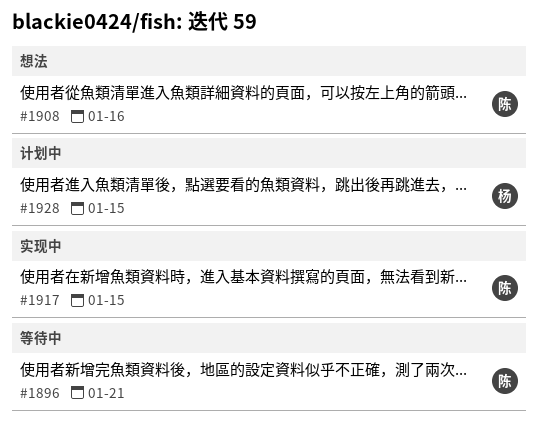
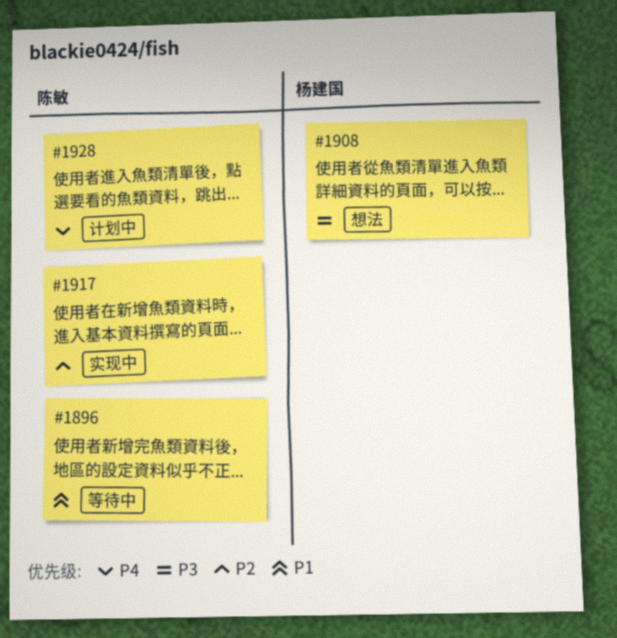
#1908, owner: 陈敏 -> 杨建国
#1928, owner: 杨建国 -> 陈敏

